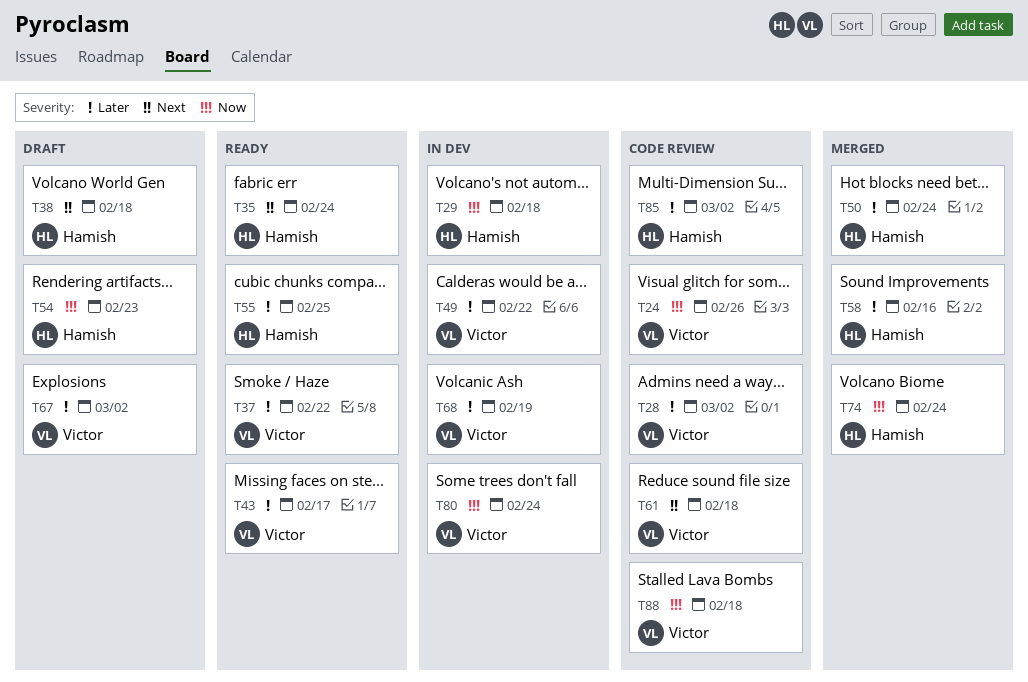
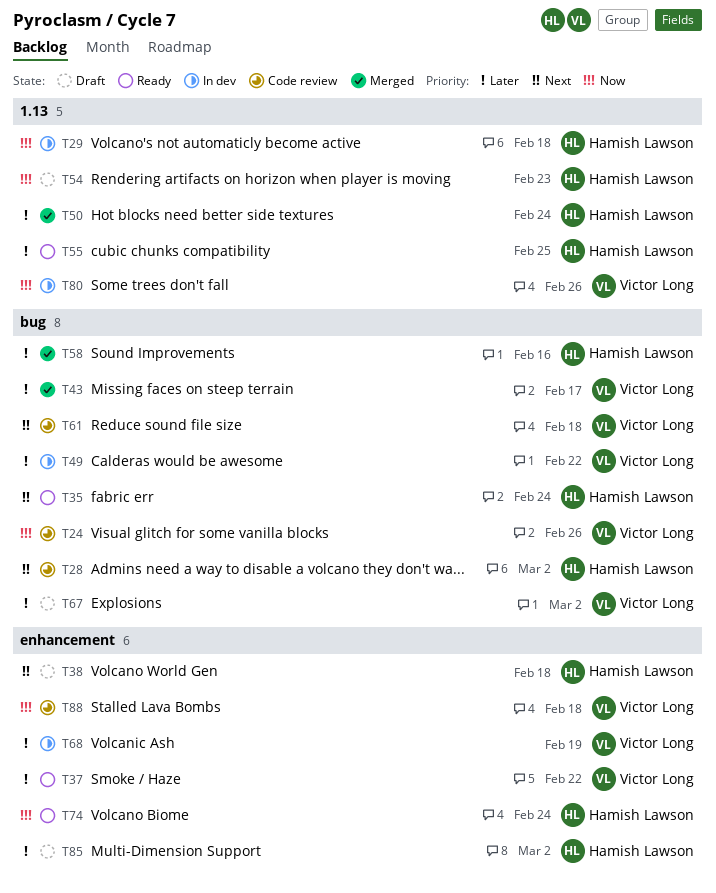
T28, owner: Victor Long -> Hamish Lawson
T28, priority: Later -> Next
T43, status: Ready -> Merged
T74, status: Merged -> Ready
T80, due: Feb 24 -> Feb 26
T85, status: Code review -> Draft

